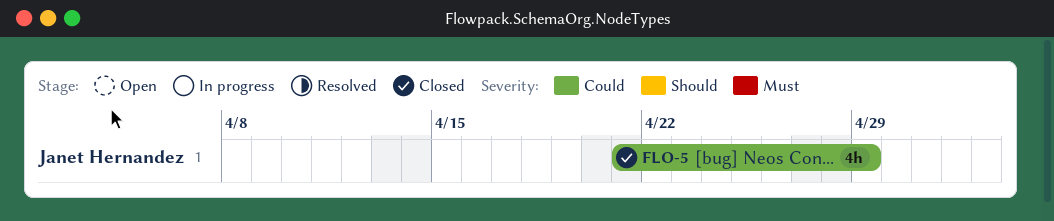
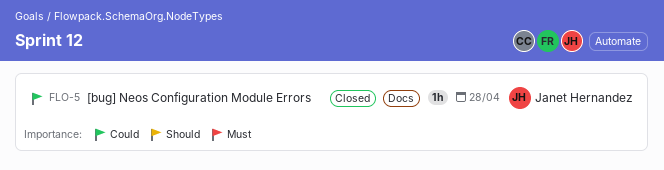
FLO-5, estimate: 4h -> 1h
FLO-5, due: Apr 29 -> Apr 28

